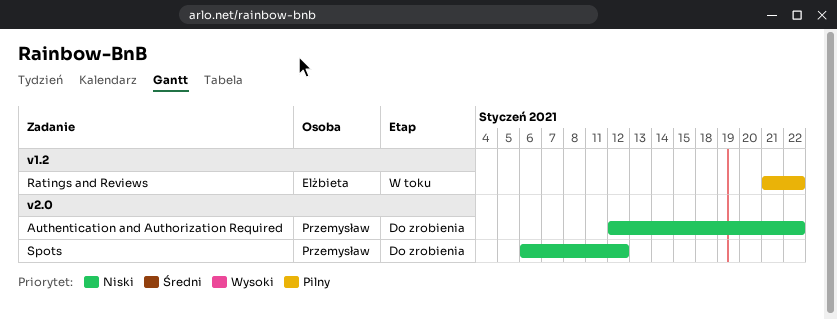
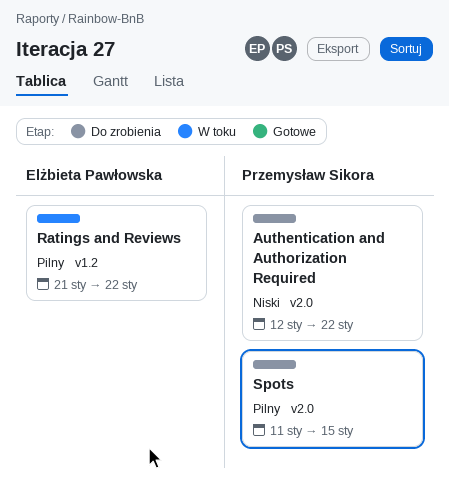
Spots, priority: Niski -> Pilny
Spots, start: Jan 6 -> Jan 11
Spots, due: Jan 12 -> Jan 15

